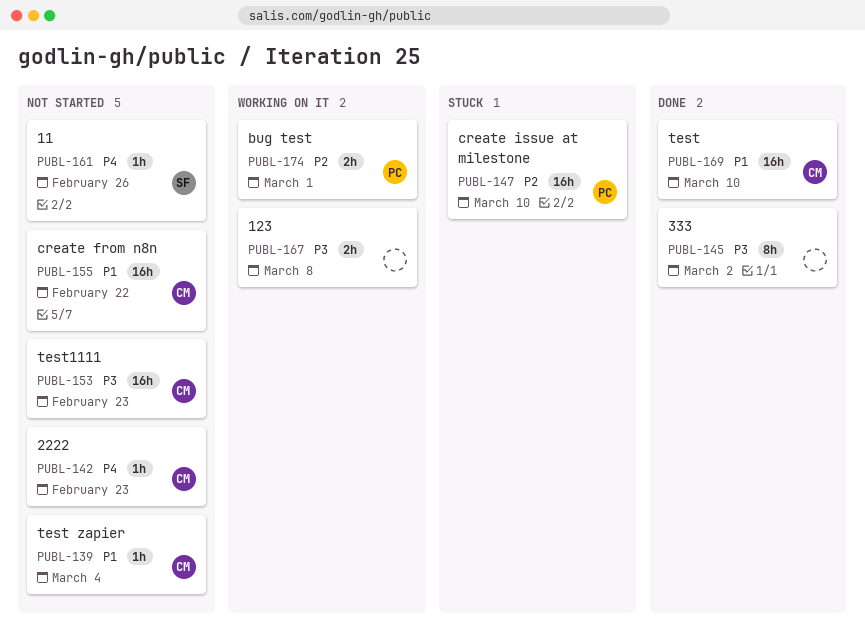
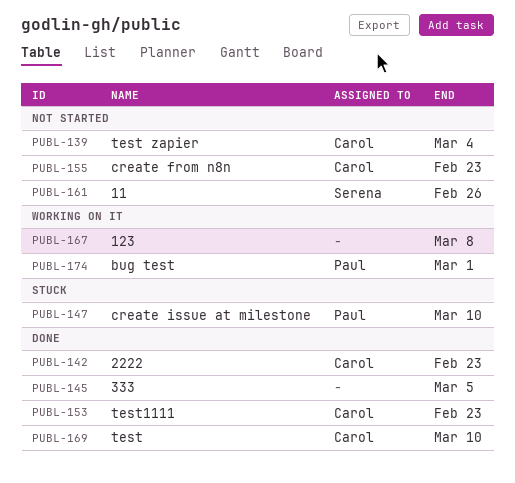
PUBL-142, status: Not started -> Done
PUBL-145, due: Mar 2 -> Mar 5
PUBL-153, status: Not started -> Done
PUBL-155, due: Feb 22 -> Feb 23

